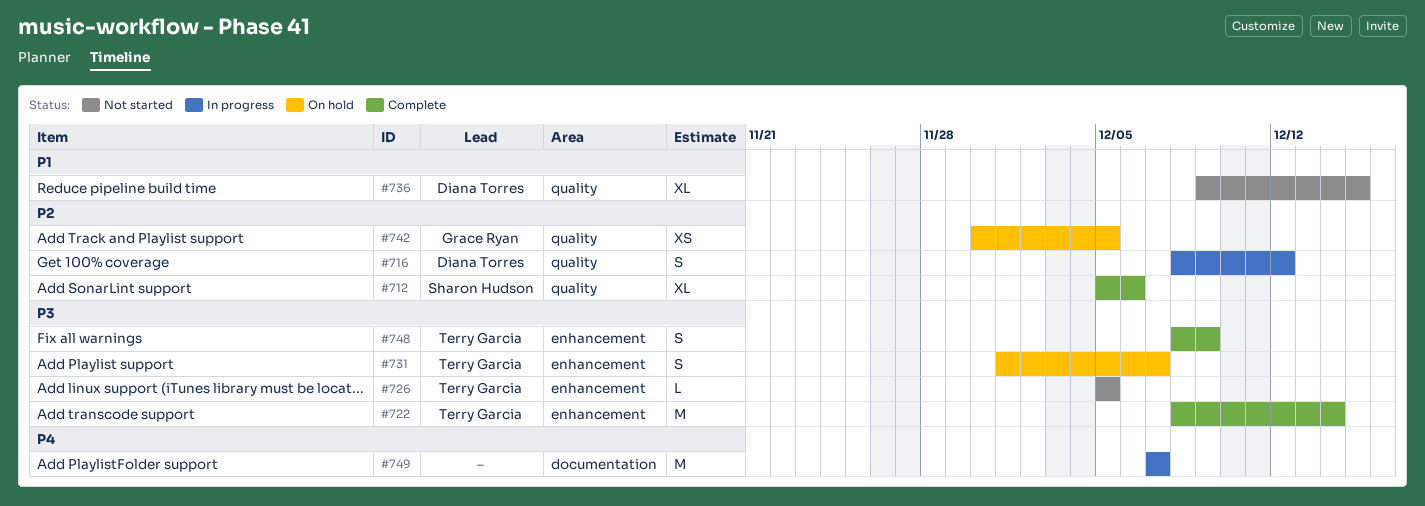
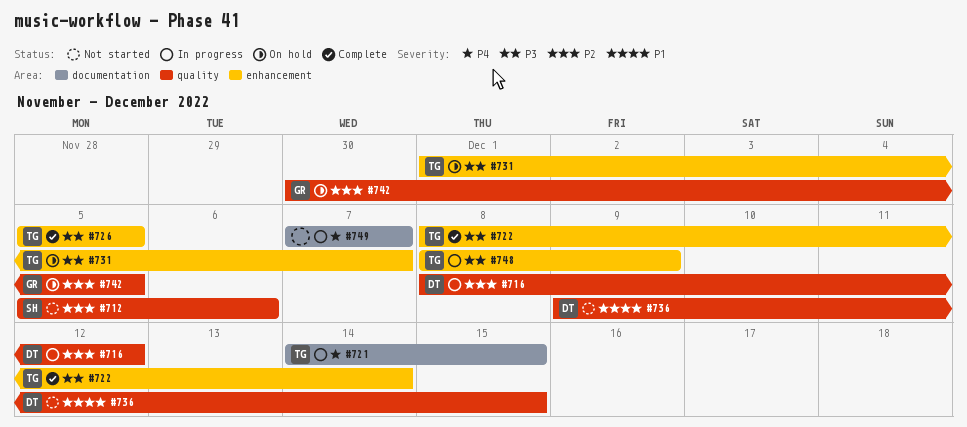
#712, status: Complete -> Not started
#721: none -> present
#726, status: Not started -> Complete
#748, status: Complete -> In progress

